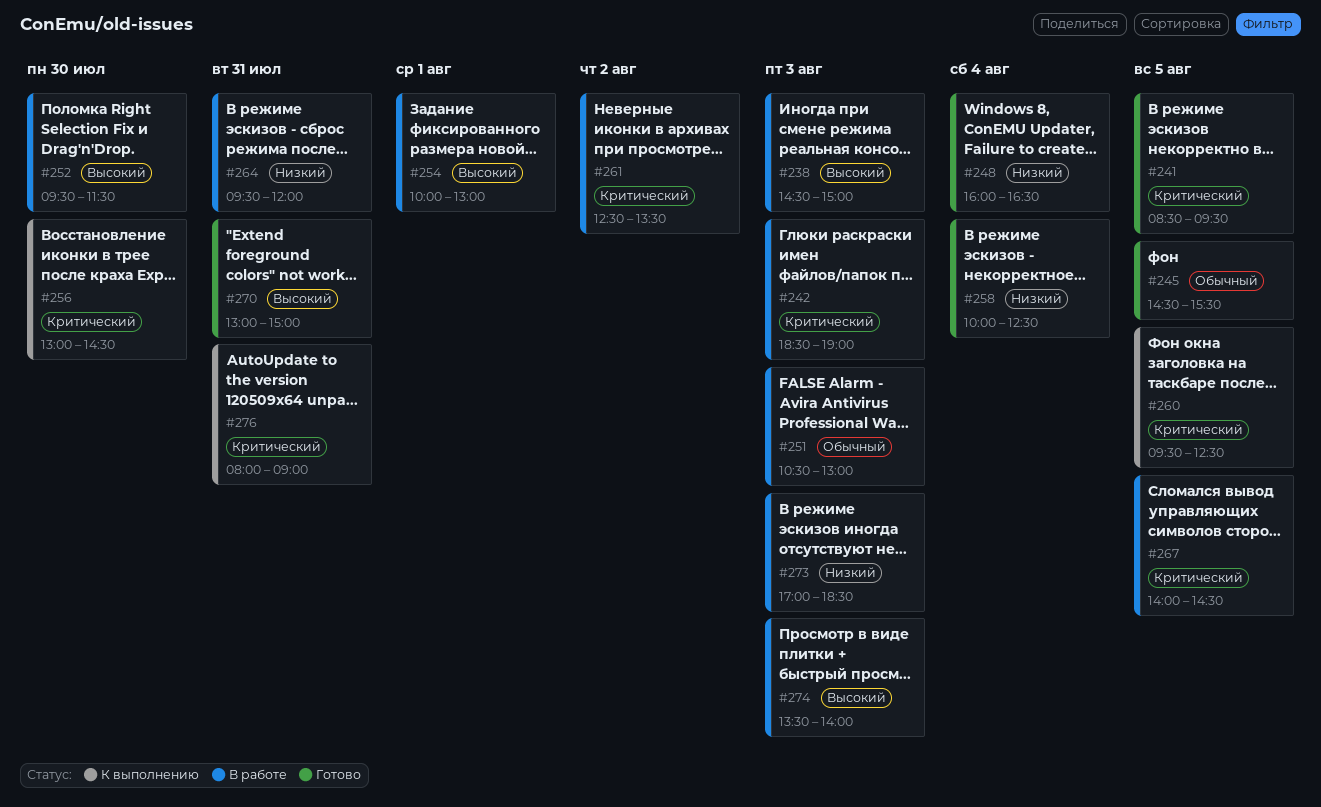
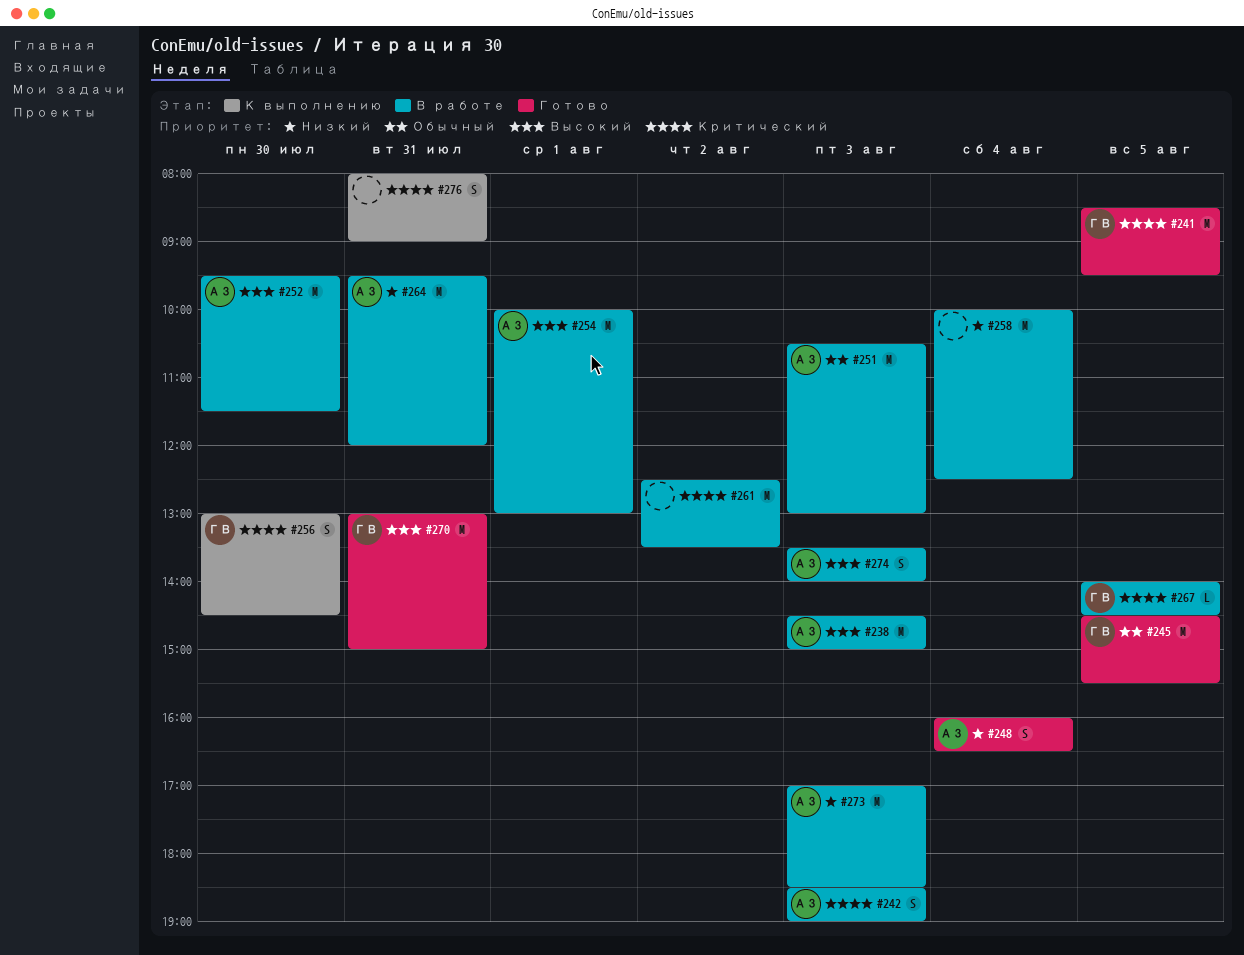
#258, status: Готово -> В работе
#260: present -> none

